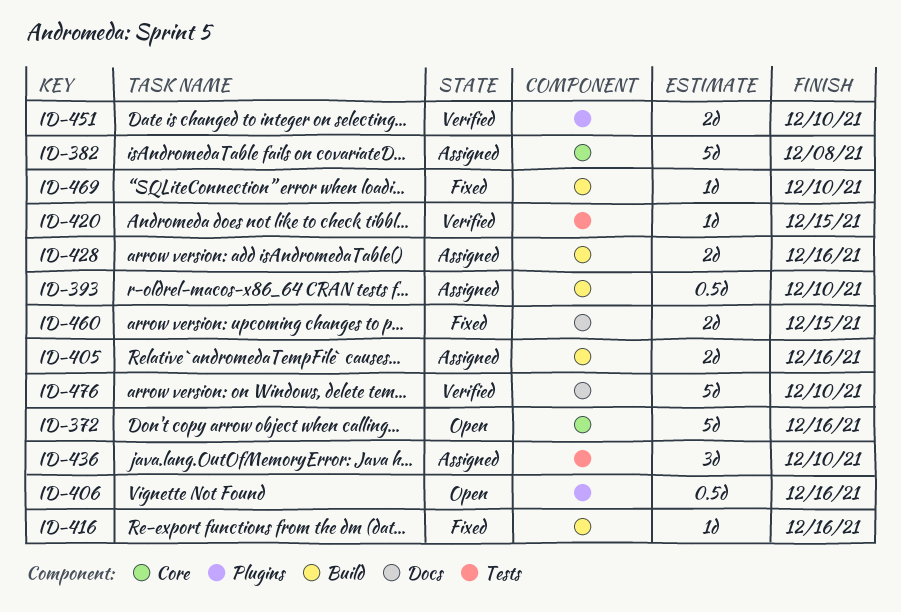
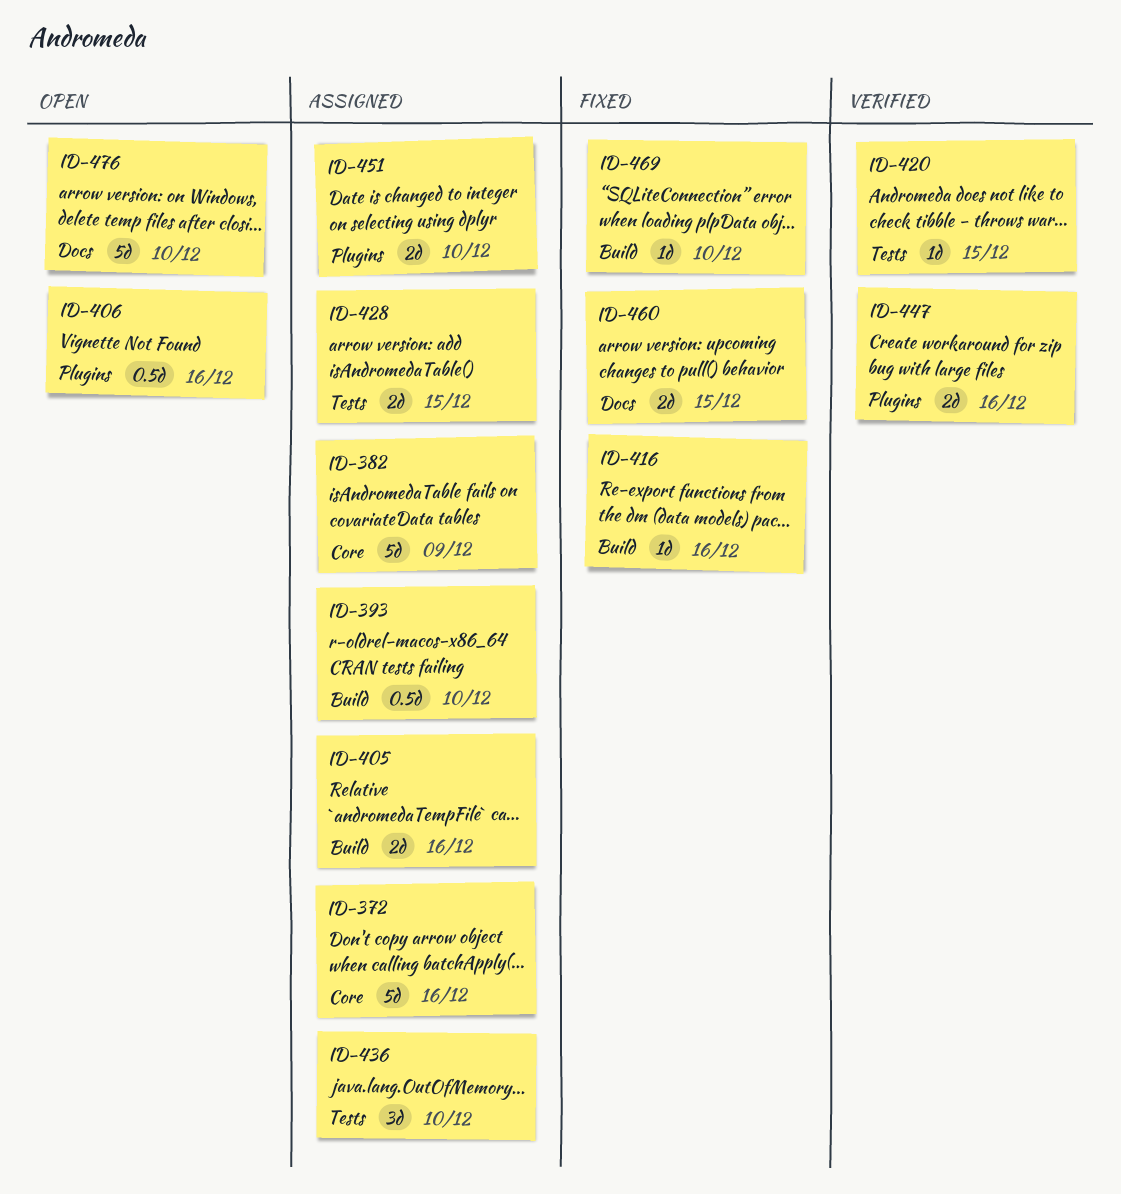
ID-372, status: Open -> Assigned
ID-382, due: Dec 8 -> Dec 9
ID-428, label: Build -> Tests
ID-428, due: Dec 16 -> Dec 15
ID-447: none -> present
ID-451, status: Verified -> Assigned
ID-476, status: Verified -> Open

